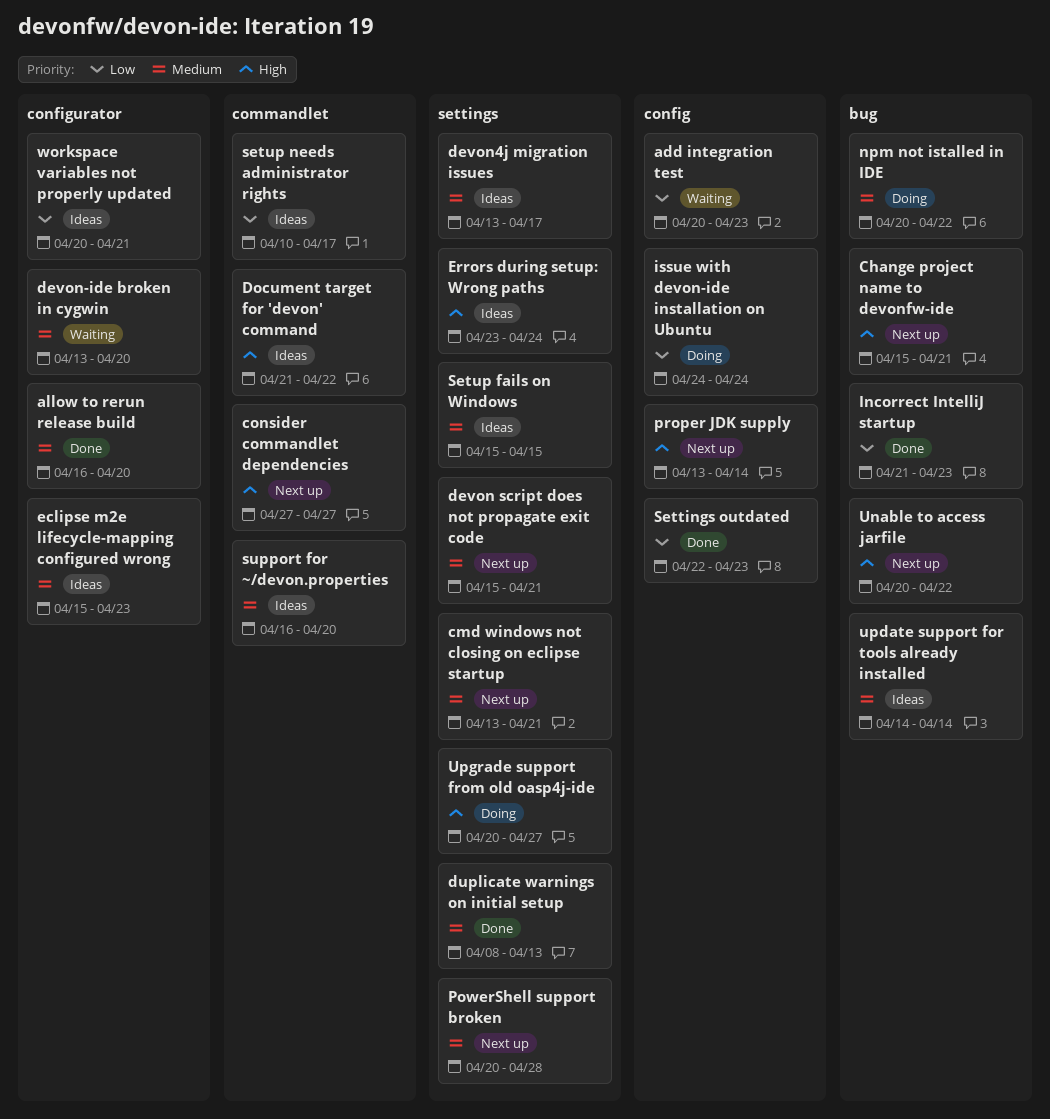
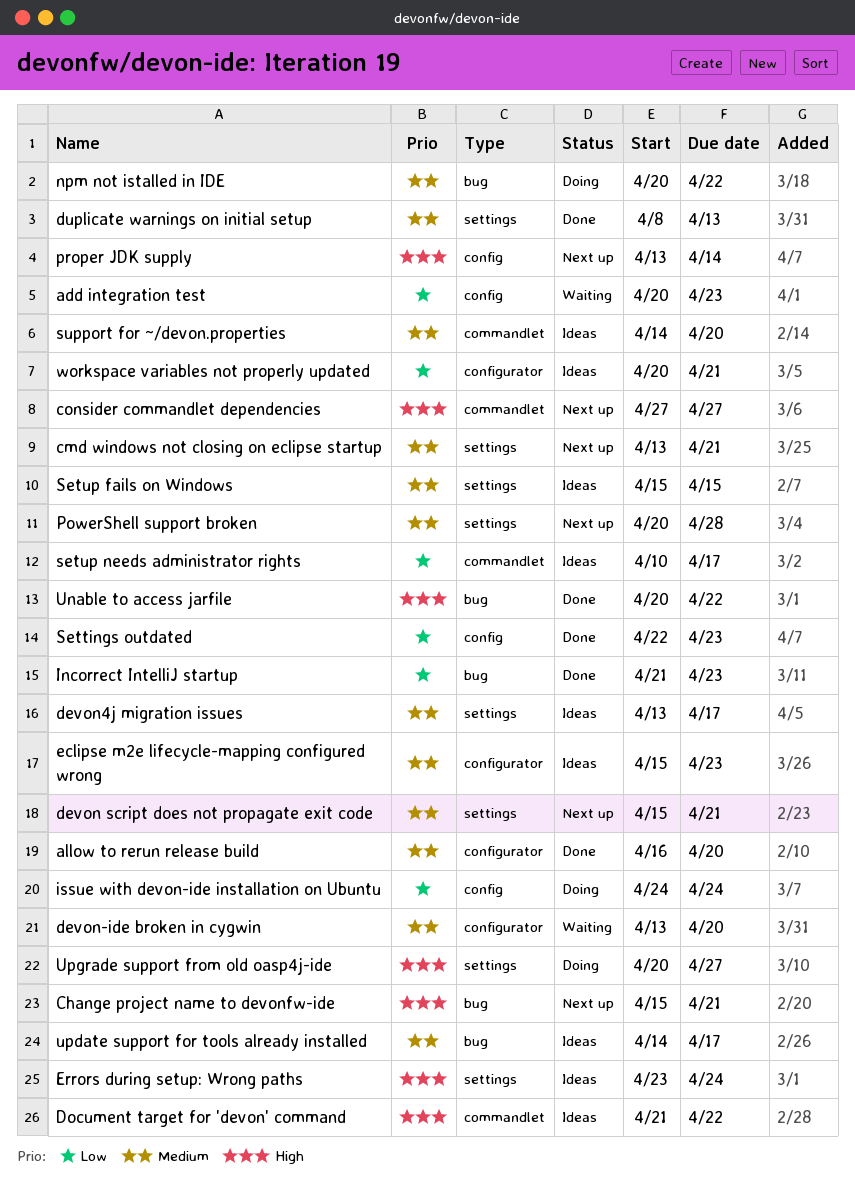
support for ~/devon.properties, start: Apr 16 -> Apr 14
Unable to access jarfile, status: Next up -> Done
update support for tools already installed, due: Apr 14 -> Apr 17

